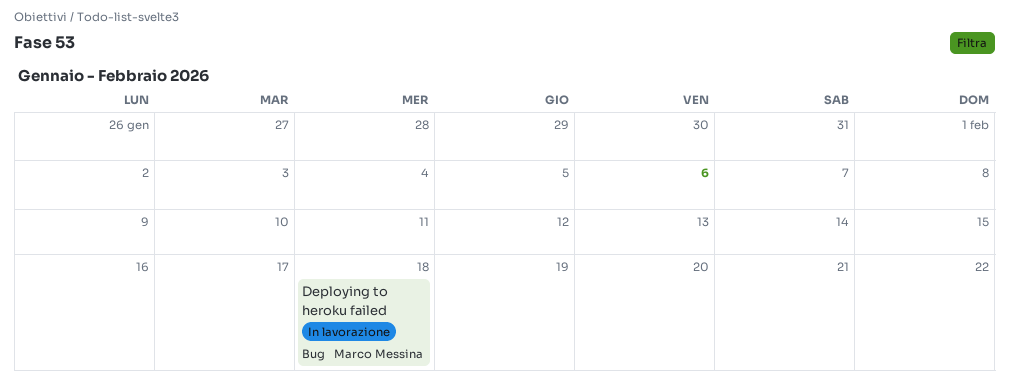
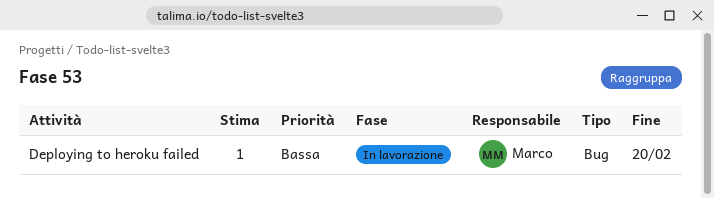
Deploying to heroku failed, due: Feb 18 -> Feb 20

